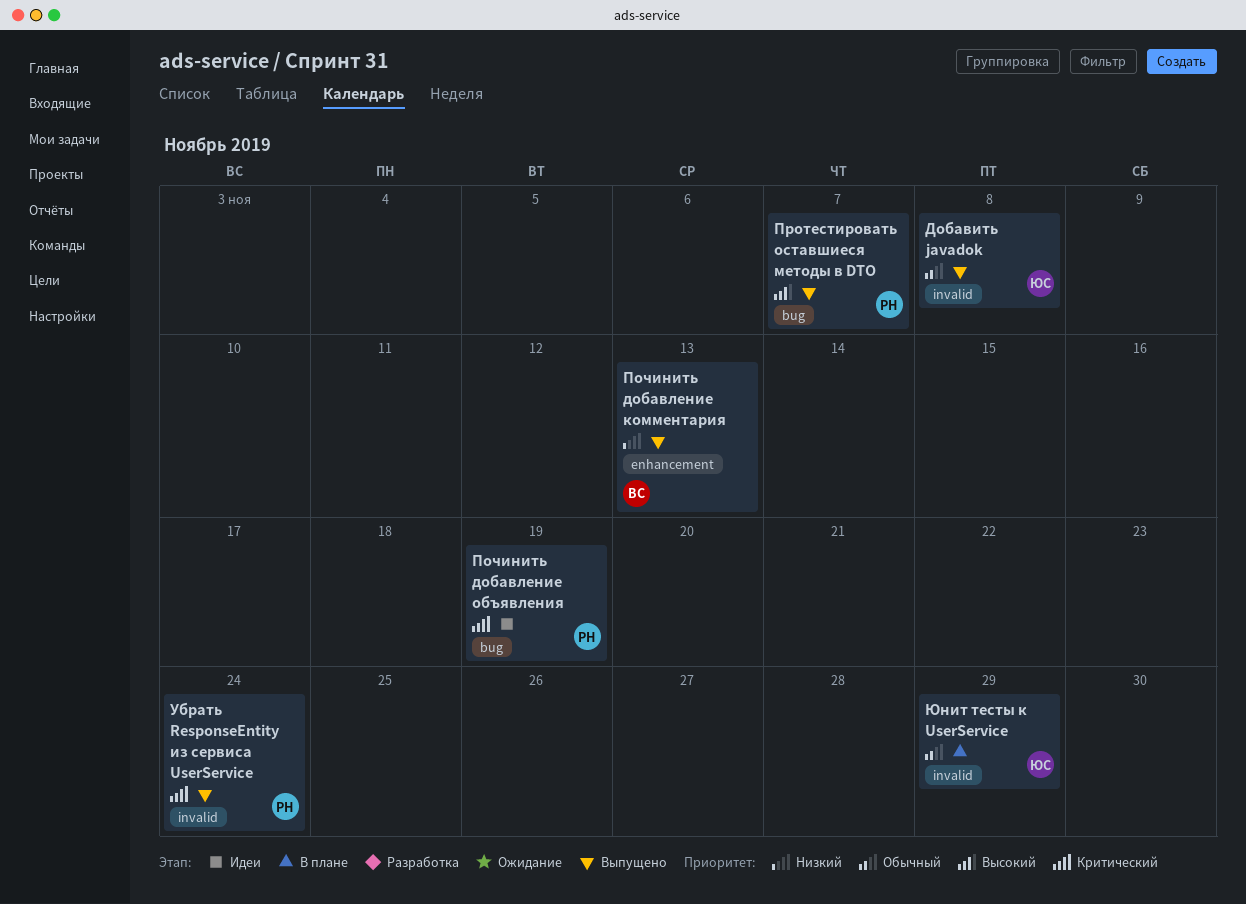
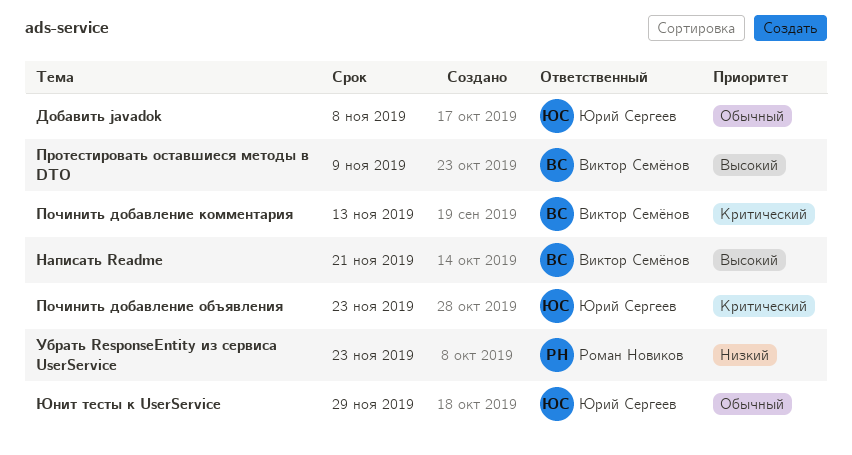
Написать Readme: none -> present
Починить добавление комментария, priority: Низкий -> Критический
Починить добавление объявления, owner: Роман Новиков -> Юрий Сергеев
Починить добавление объявления, due: Nov 19 -> Nov 23
Протестировать оставшиеся методы в DTO, owner: Роман Новиков -> Виктор Семёнов
Протестировать оставшиеся методы в DTO, due: Nov 7 -> Nov 9
Убрать ResponseEntity из сервиса UserService, priority: Критический -> Низкий
Убрать ResponseEntity из сервиса UserService, due: Nov 24 -> Nov 23

